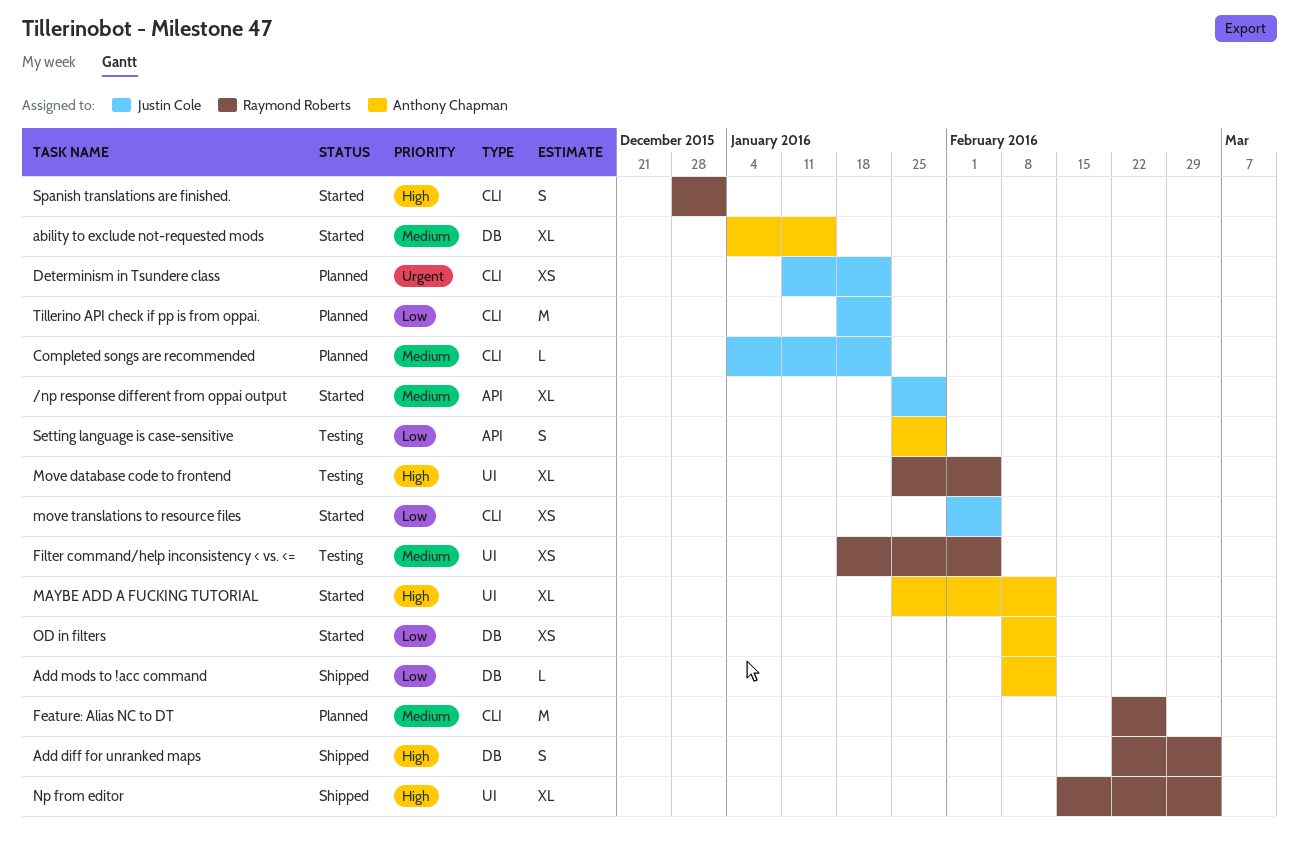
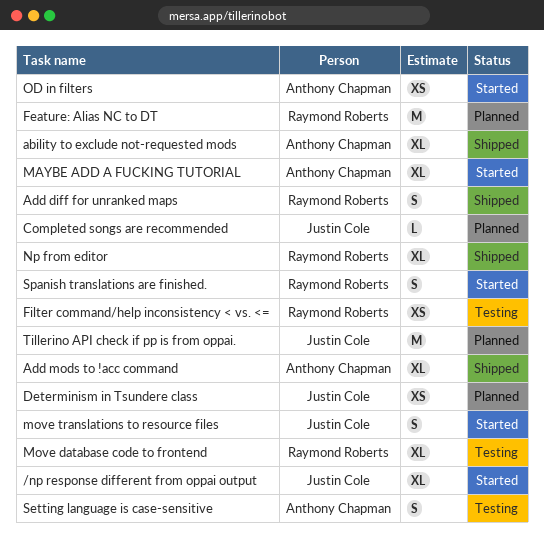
ability to exclude not-requested mods, status: Started -> Shipped
Add mods to !acc command, estimate: L -> XL
move translations to resource files, estimate: XS -> S

